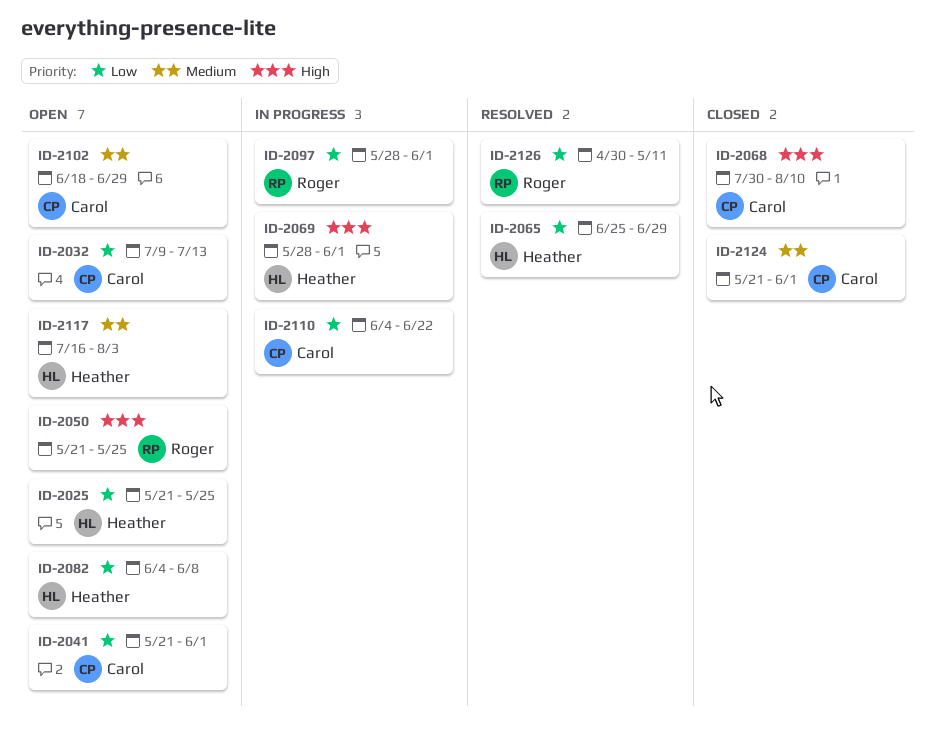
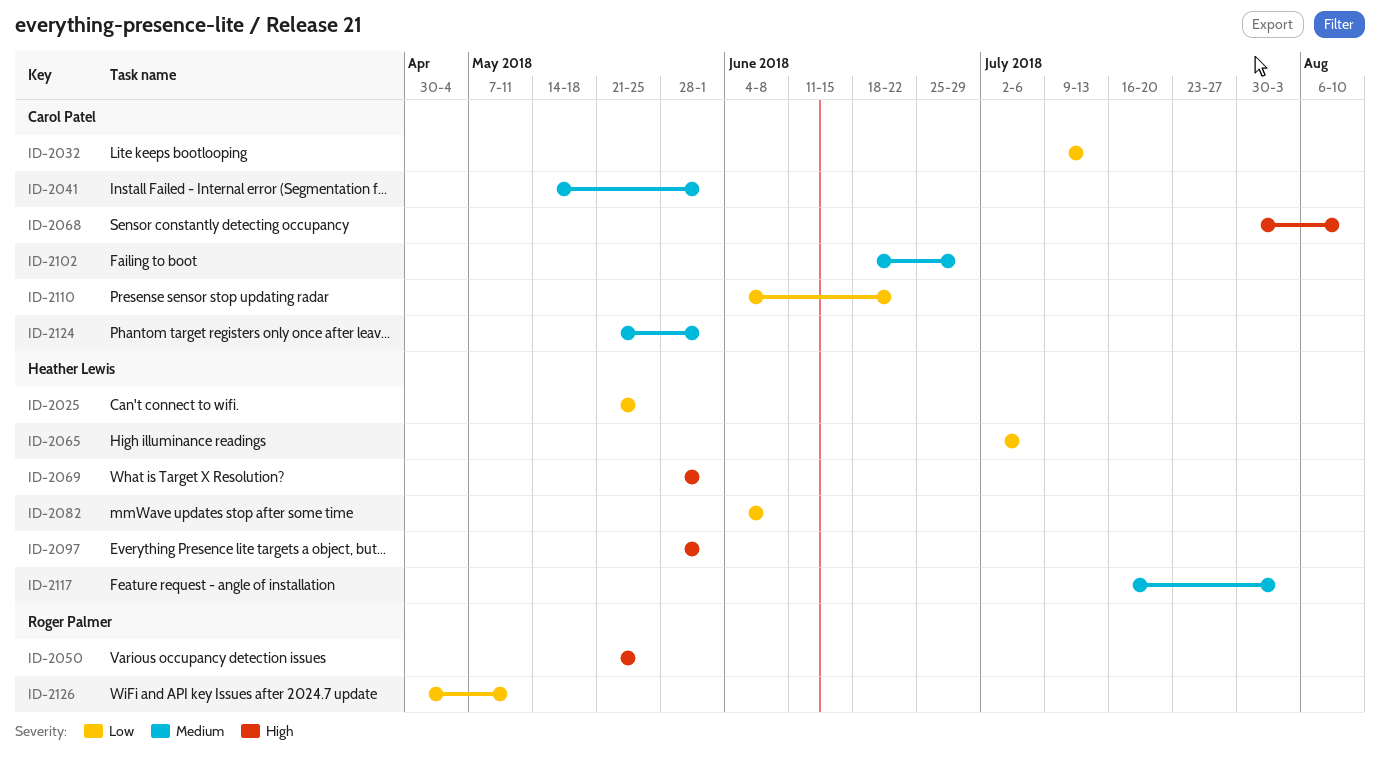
ID-2041, priority: Low -> Medium
ID-2041, start: May 21 -> May 14
ID-2065, start: Jun 25 -> Jul 2
ID-2065, due: Jun 29 -> Jul 6
ID-2097, owner: Roger Palmer -> Heather Lewis
ID-2097, priority: Low -> High

